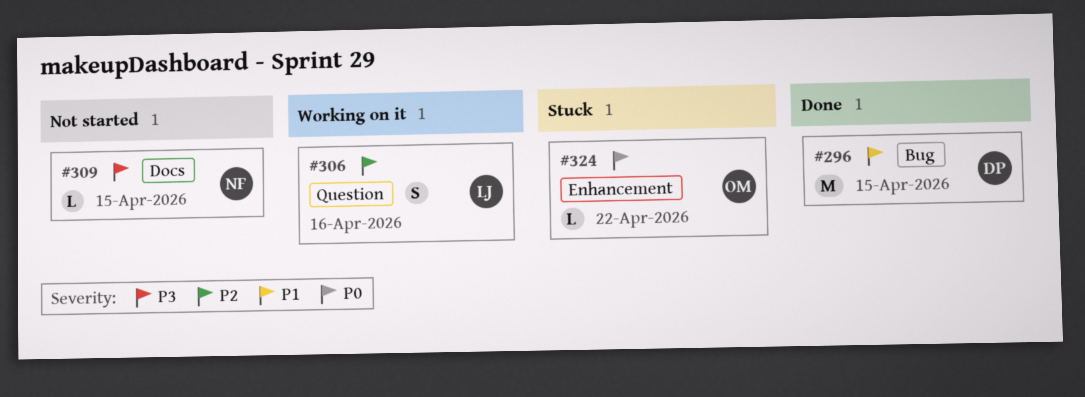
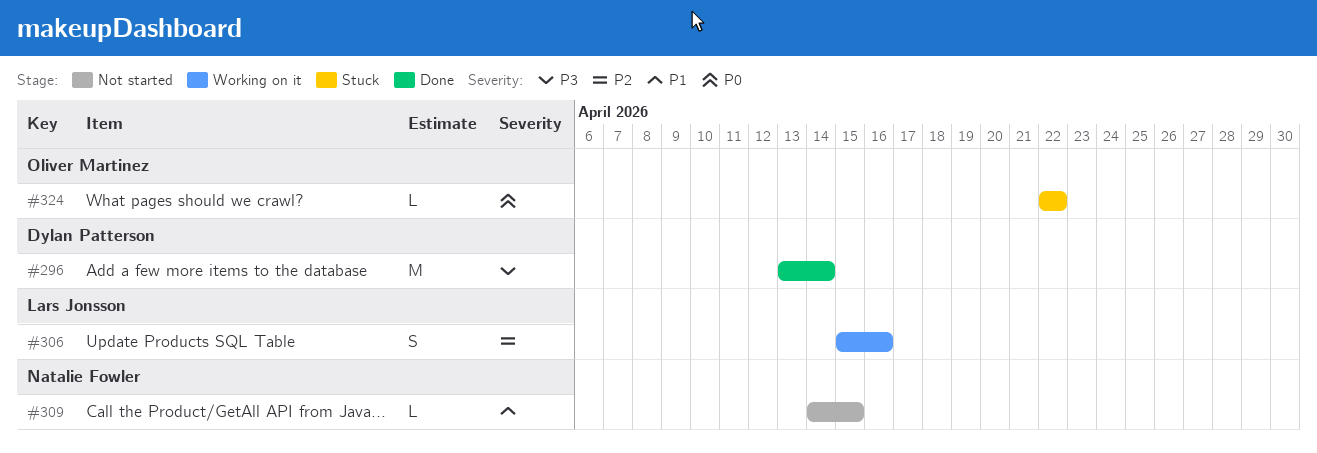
#296, priority: P1 -> P3
#296, due: Apr 15 -> Apr 14
#309, priority: P3 -> P1

